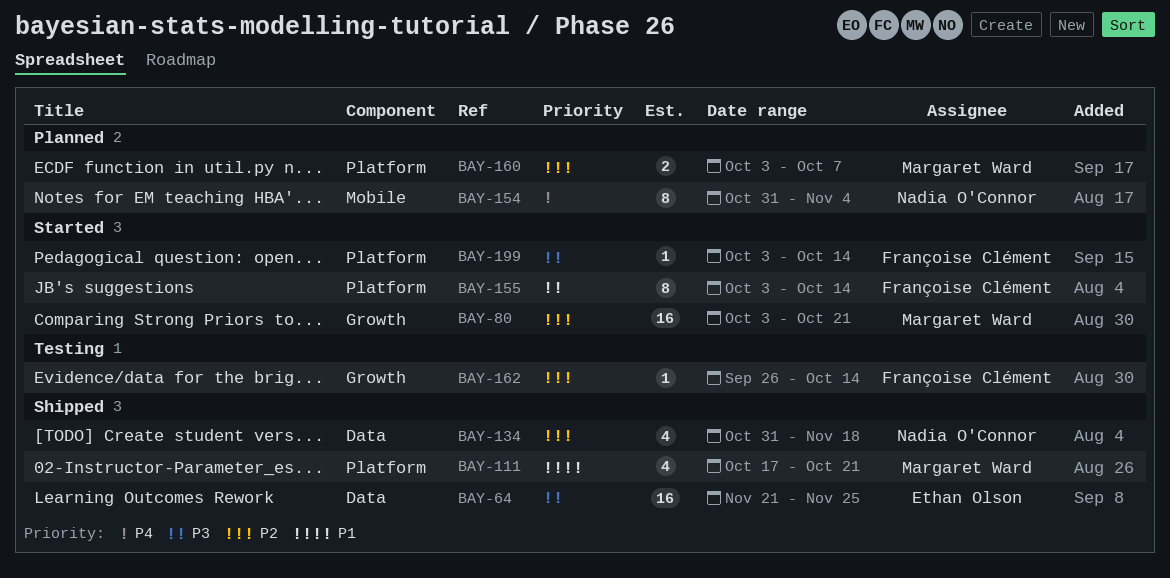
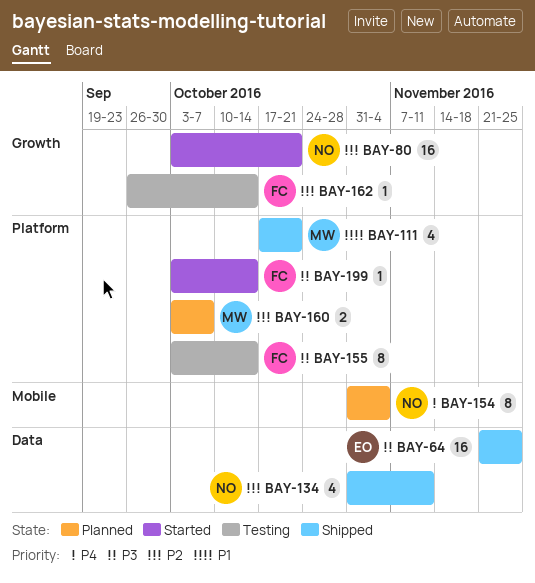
BAY-80, owner: Margaret Ward -> Nadia O'Connor
BAY-134, due: Nov 18 -> Nov 11
BAY-155, status: Started -> Testing

